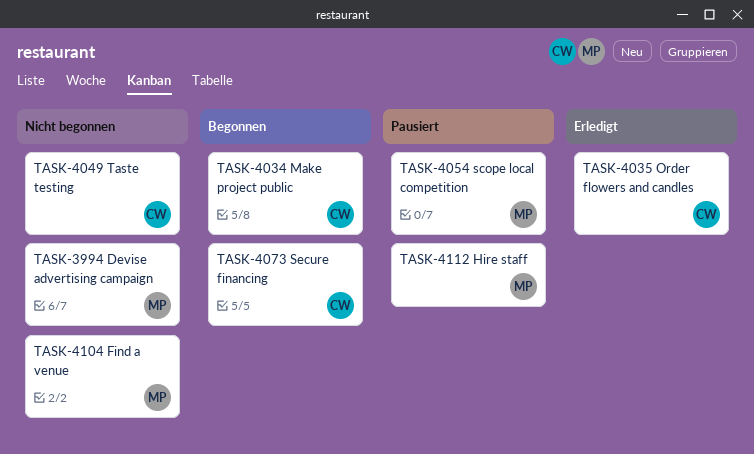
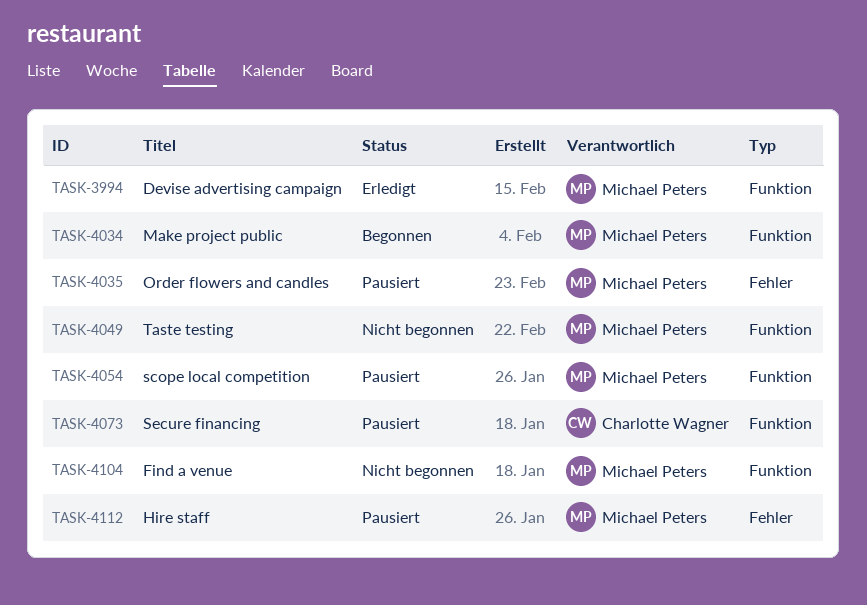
TASK-3994, status: Nicht begonnen -> Erledigt
TASK-4034, owner: Charlotte Wagner -> Michael Peters
TASK-4035, status: Erledigt -> Pausiert
TASK-4035, owner: Charlotte Wagner -> Michael Peters
TASK-4049, owner: Charlotte Wagner -> Michael Peters
TASK-4073, status: Begonnen -> Pausiert

